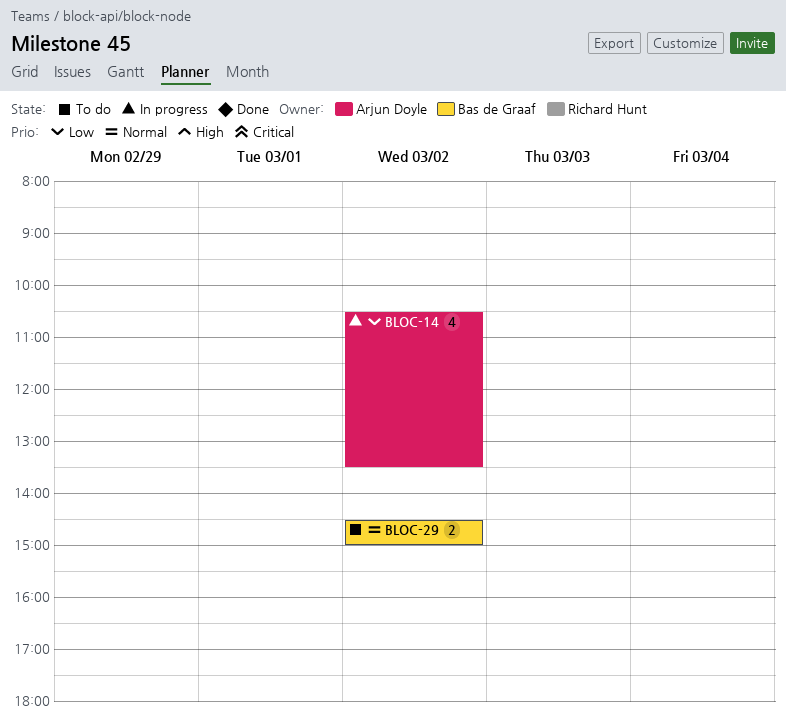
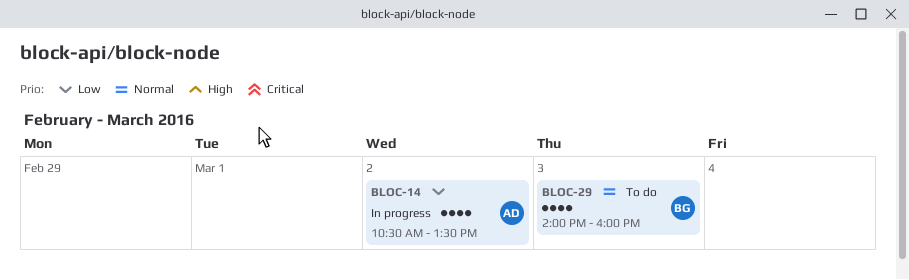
BLOC-29, estimate: 2 -> 4
BLOC-29, day: Mar 2 -> Mar 3
BLOC-29, begins: 14:30 -> 14:00
BLOC-29, ends: 15:00 -> 16:00

